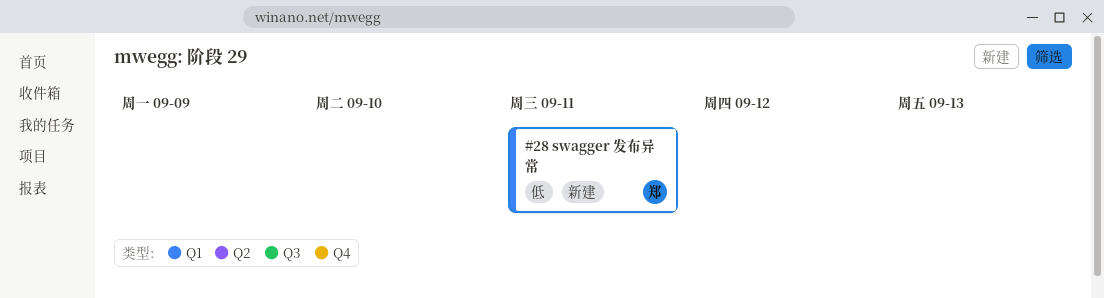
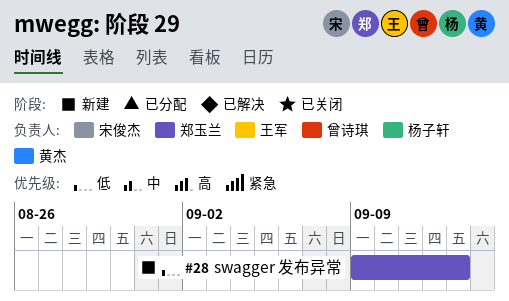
#28, due: Sep 11 -> Sep 13

